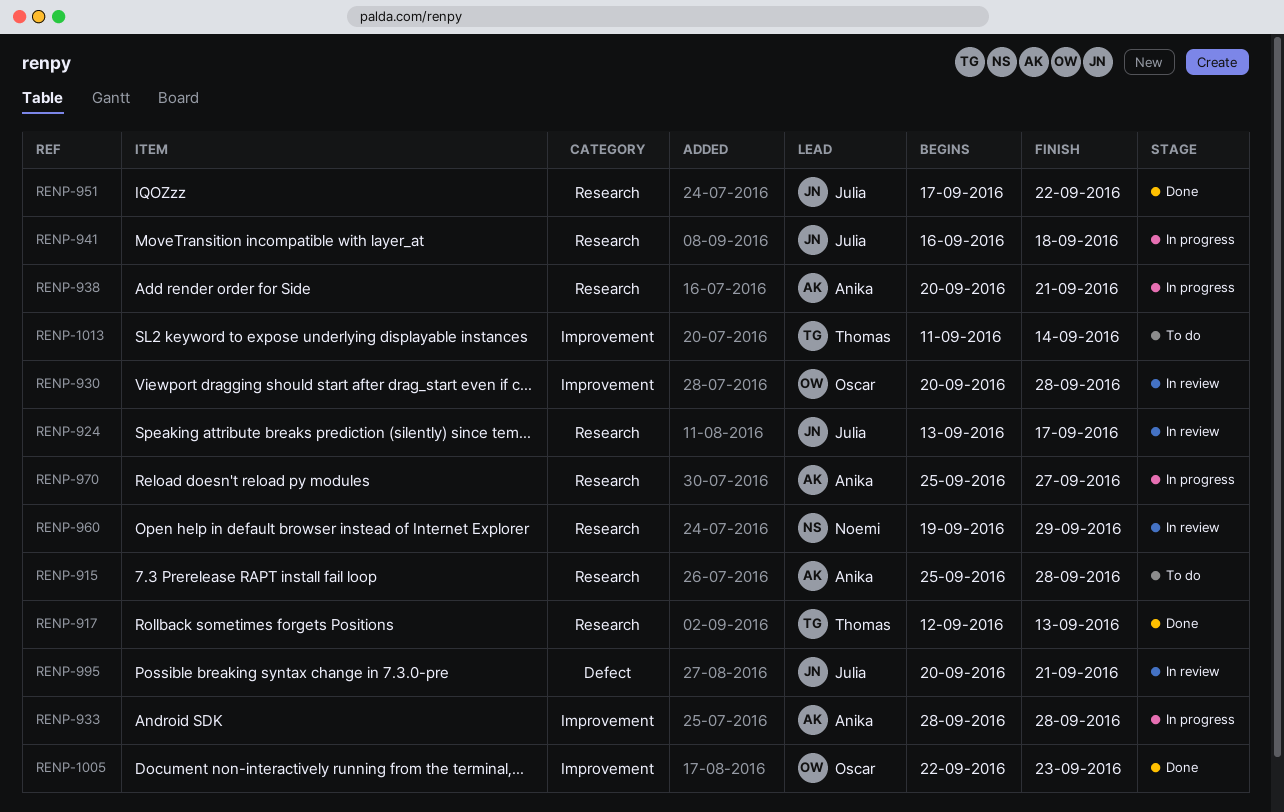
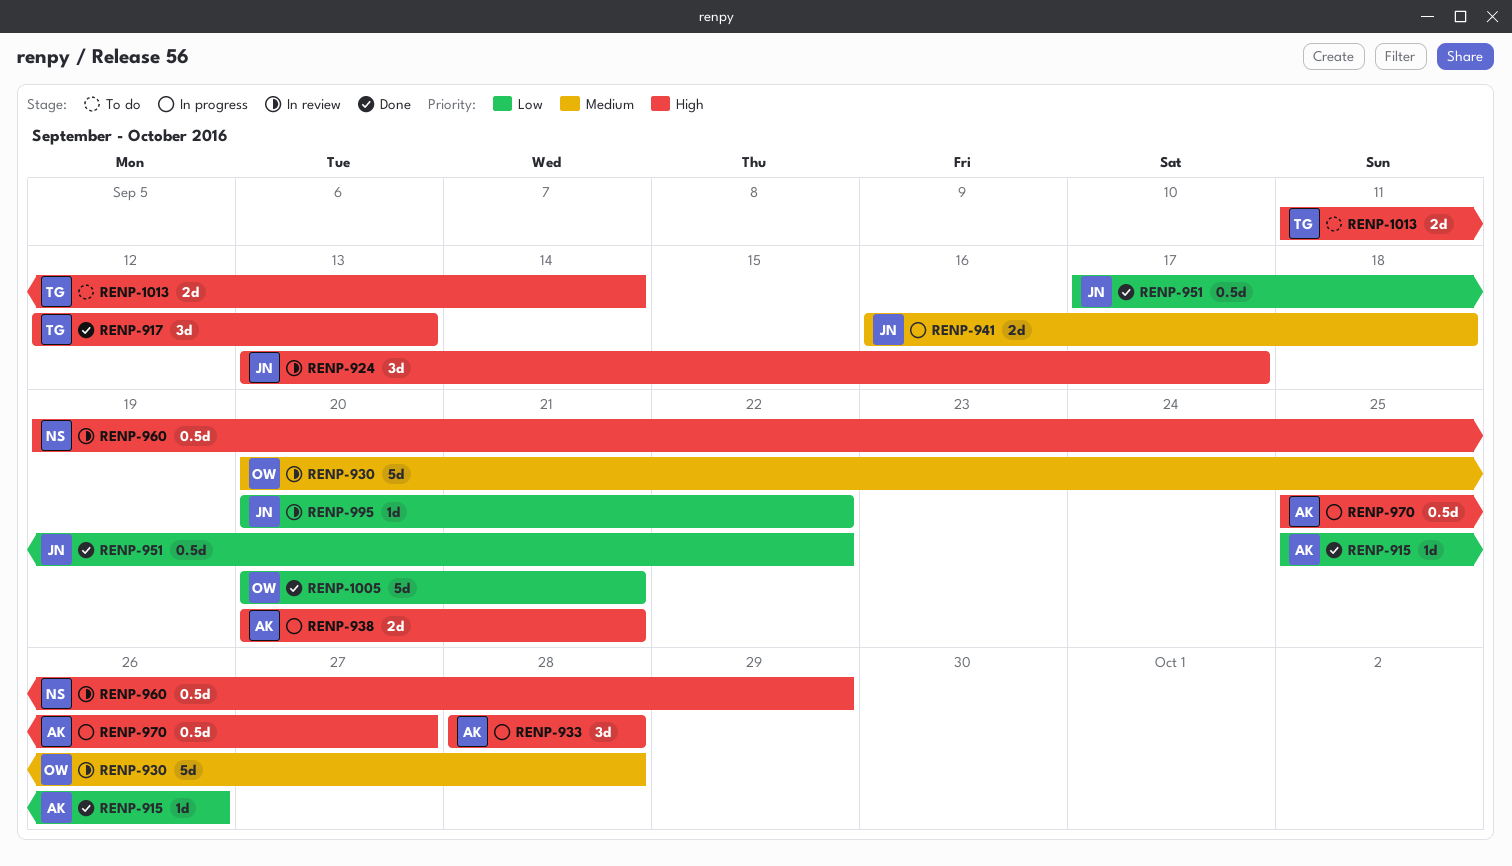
RENP-915, status: To do -> Done
RENP-915, due: Sep 28 -> Sep 26
RENP-995, due: Sep 21 -> Sep 22
RENP-1005, start: Sep 22 -> Sep 20
RENP-1005, due: Sep 23 -> Sep 21

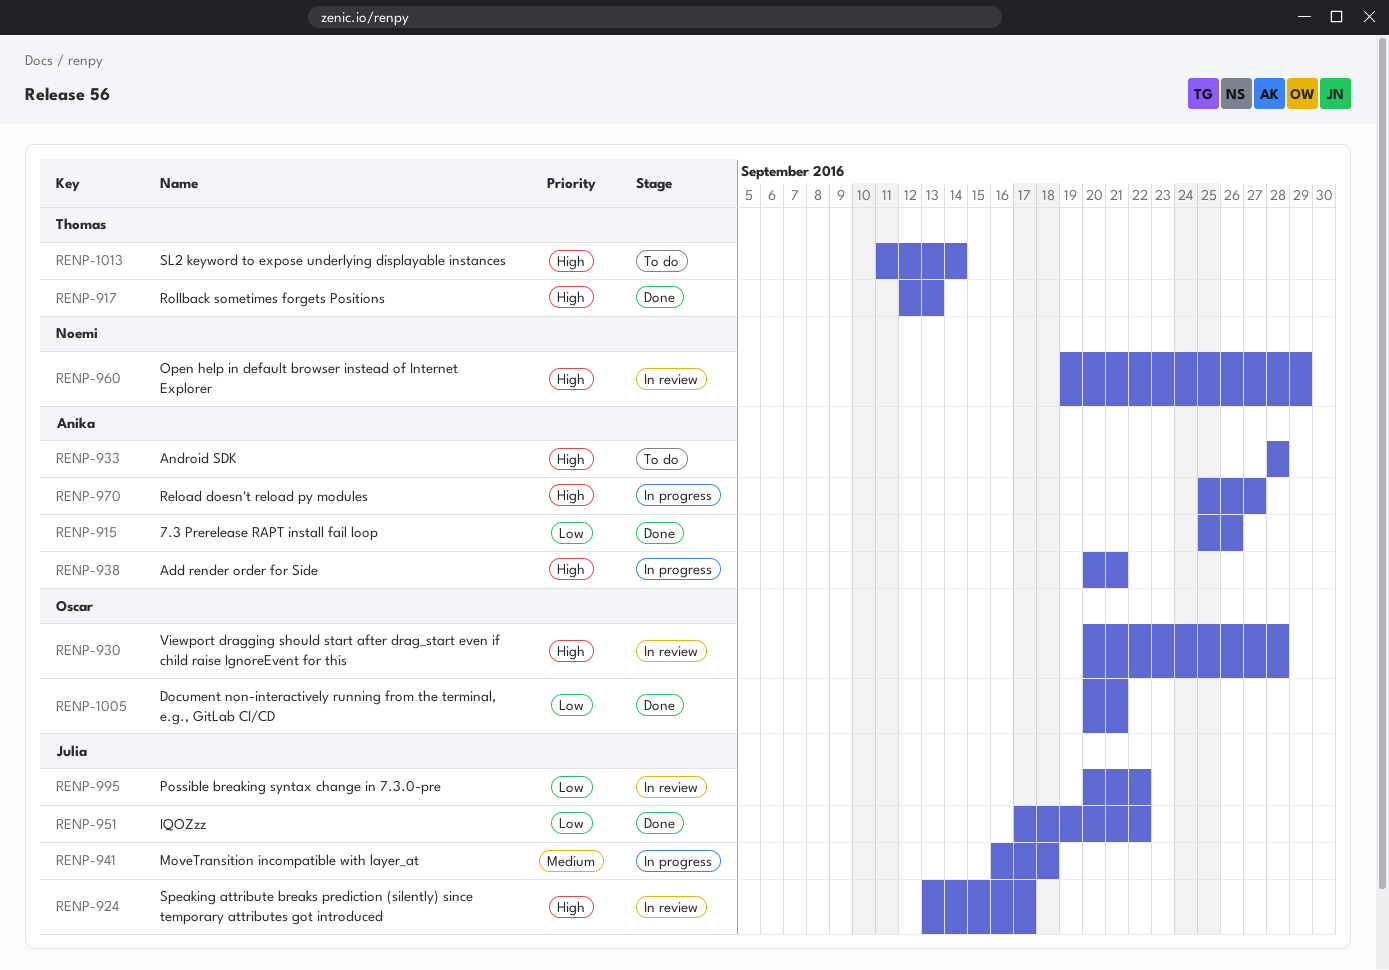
RENP-930, priority: Medium -> High
RENP-933, status: In progress -> To do

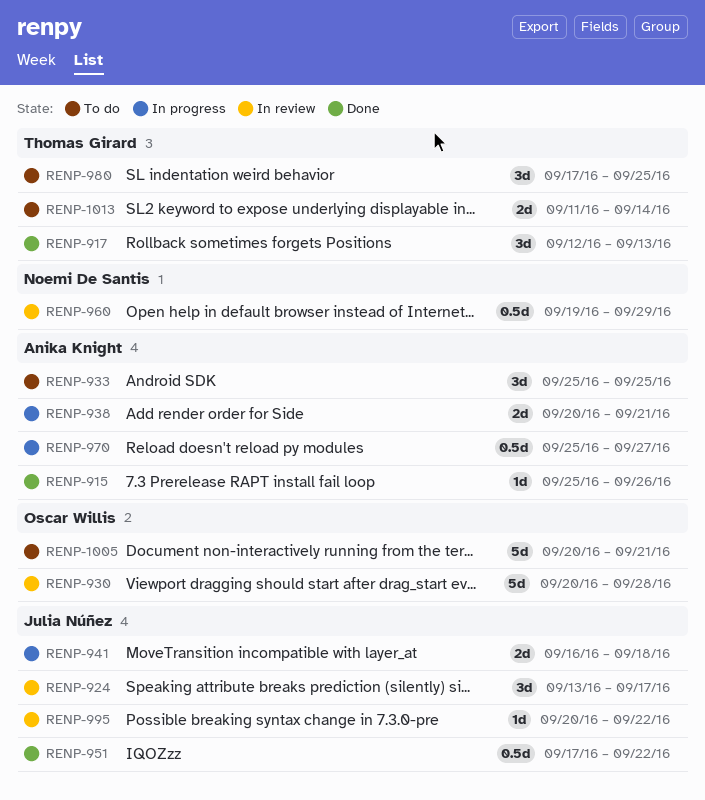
RENP-933, start: Sep 28 -> Sep 25
RENP-933, due: Sep 28 -> Sep 25
RENP-980: none -> present
RENP-1005, status: Done -> To do

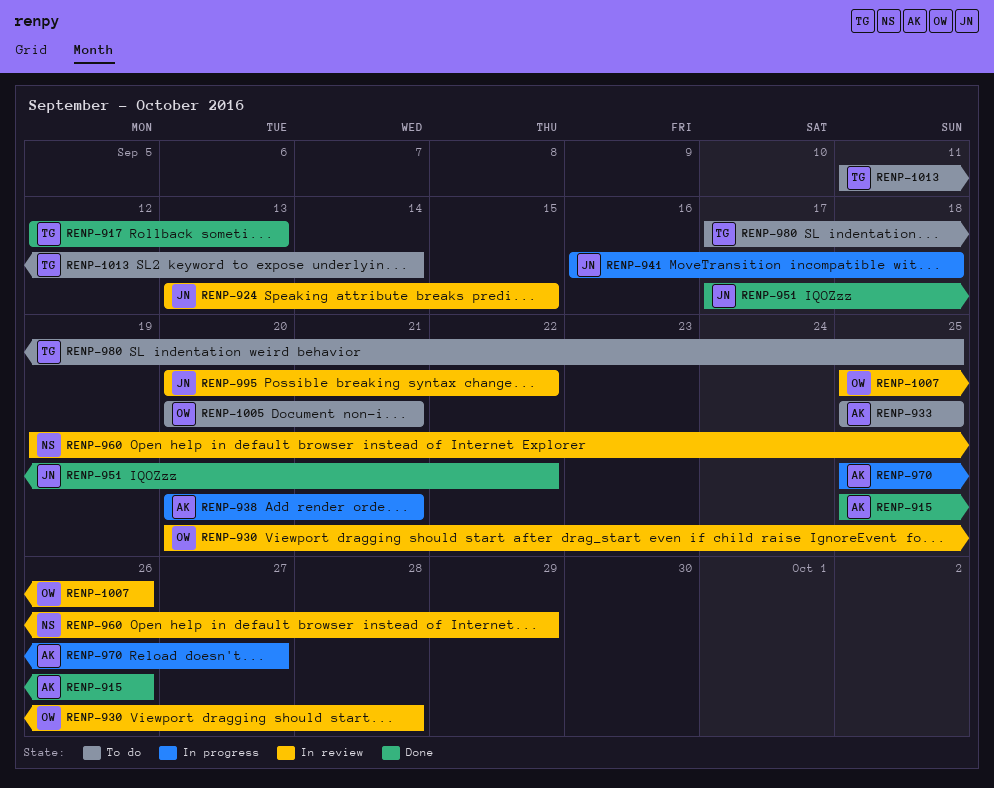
RENP-924, due: Sep 17 -> Sep 15
RENP-1007: none -> present

